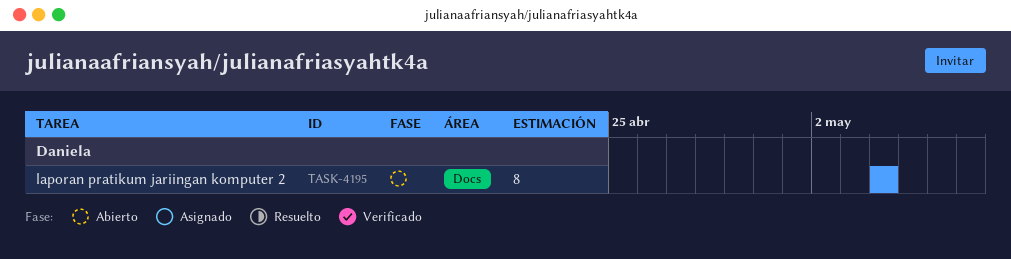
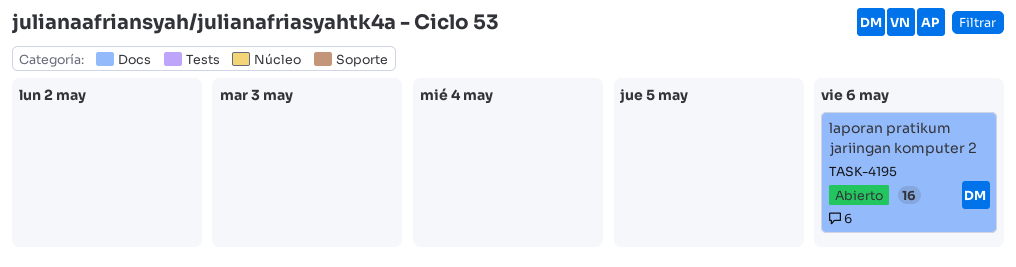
TASK-4195, estimate: 8 -> 16
TASK-4195, due: May 4 -> May 6

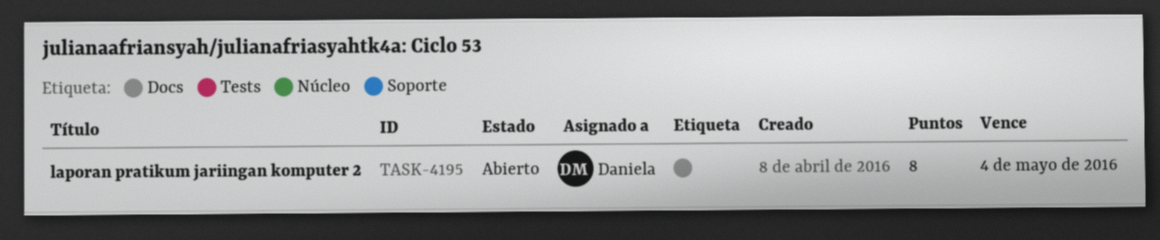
TASK-4195, estimate: 16 -> 8
TASK-4195, due: May 6 -> May 4

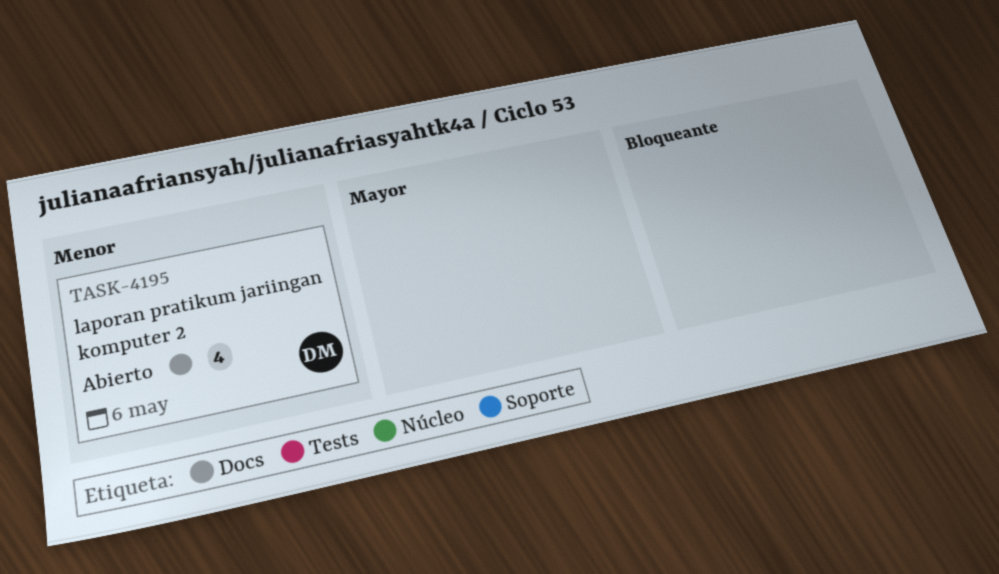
TASK-4195, estimate: 8 -> 4
TASK-4195, due: May 4 -> May 6

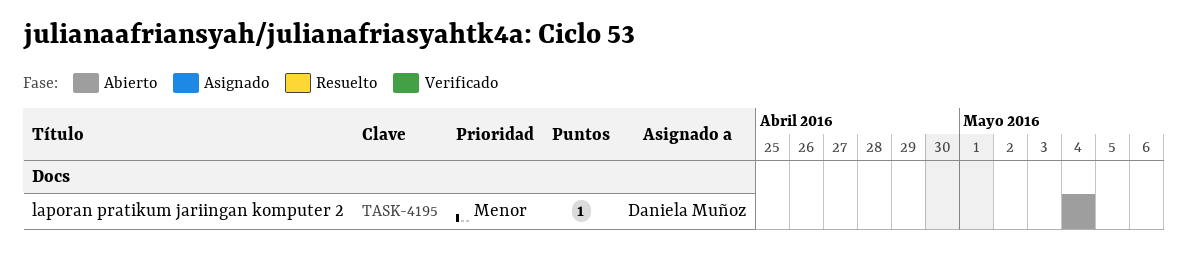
TASK-4195, estimate: 4 -> 1
TASK-4195, due: May 6 -> May 4

